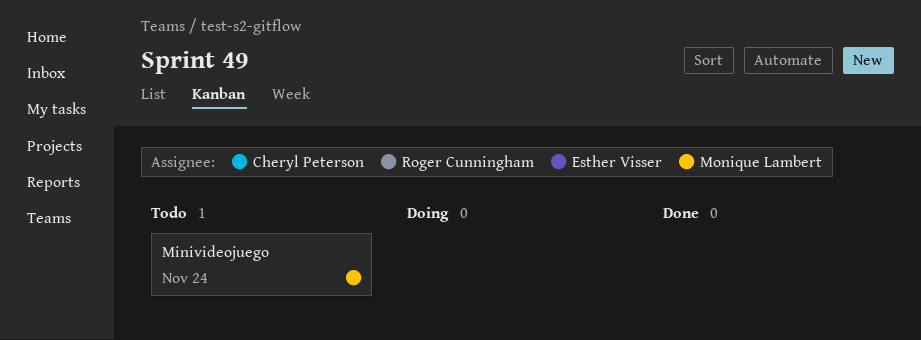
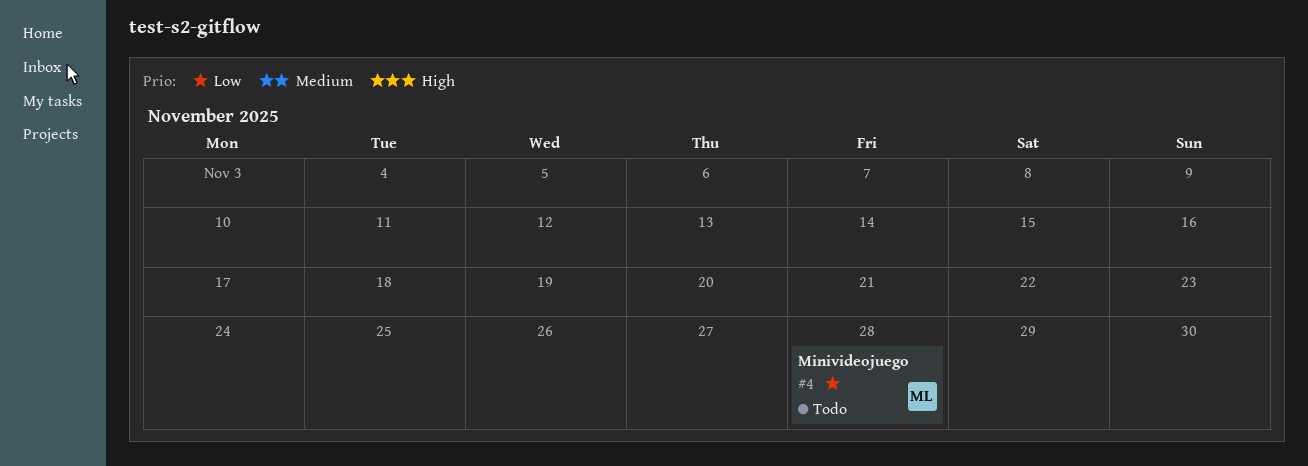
Minivideojuego, due: Nov 24 -> Nov 28

